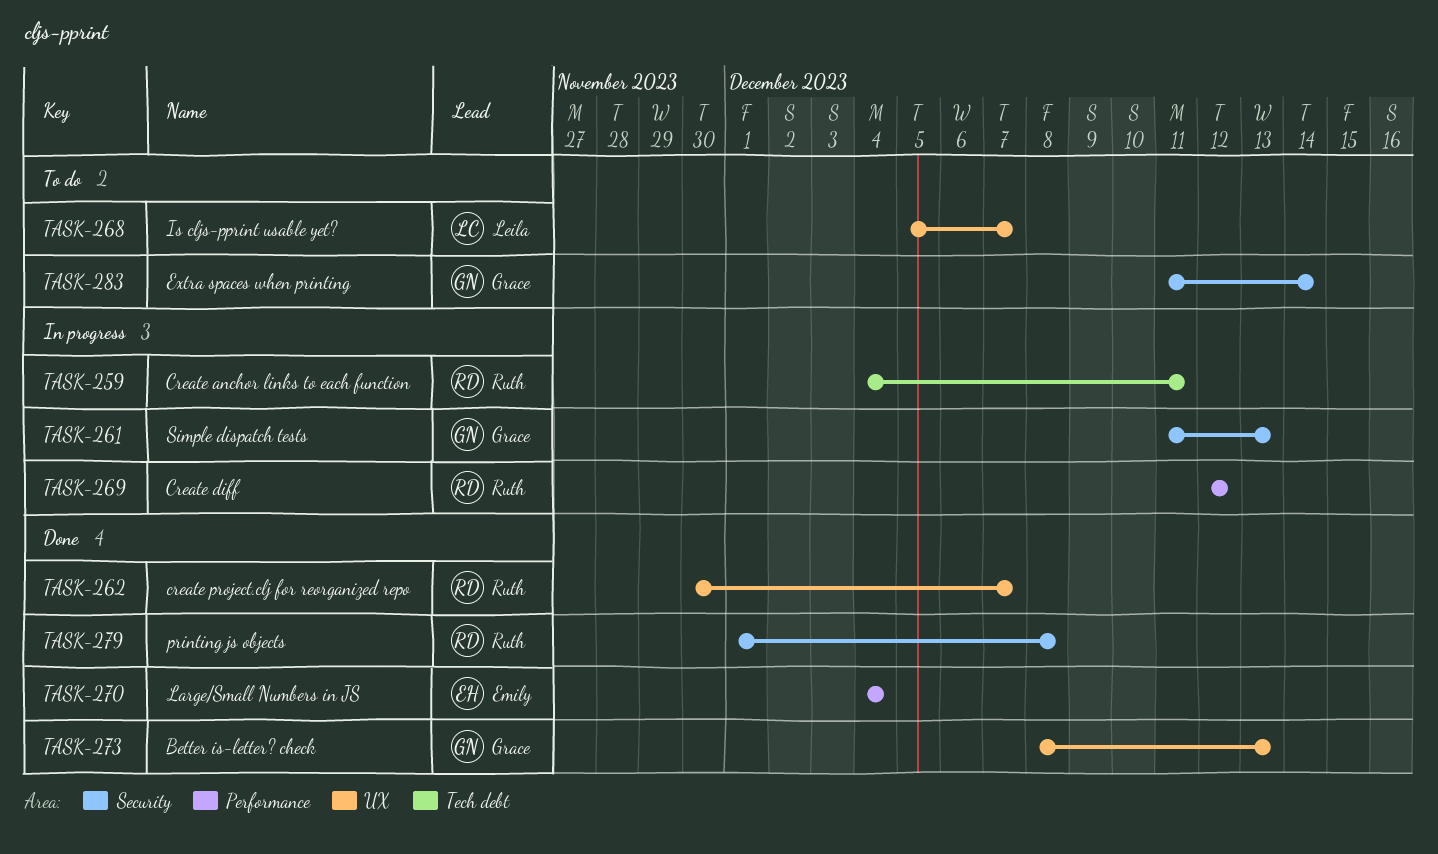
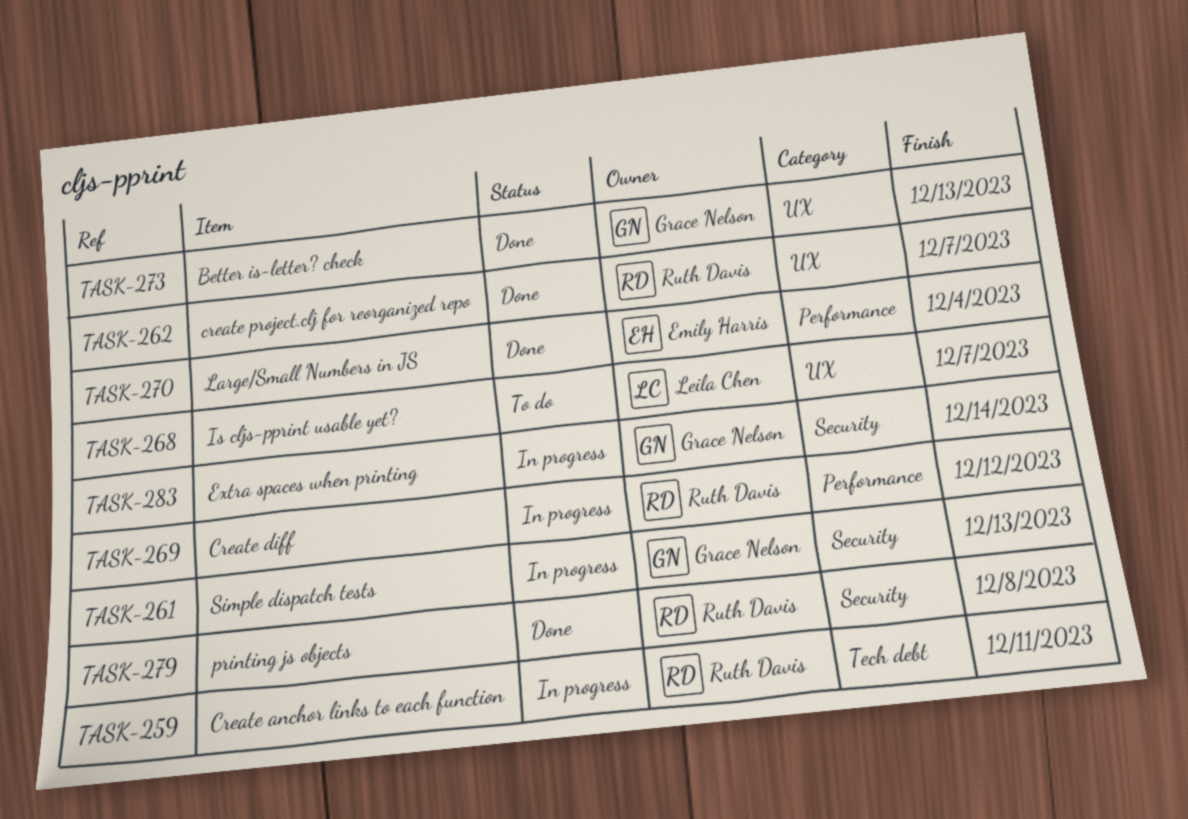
TASK-283, status: To do -> In progress

